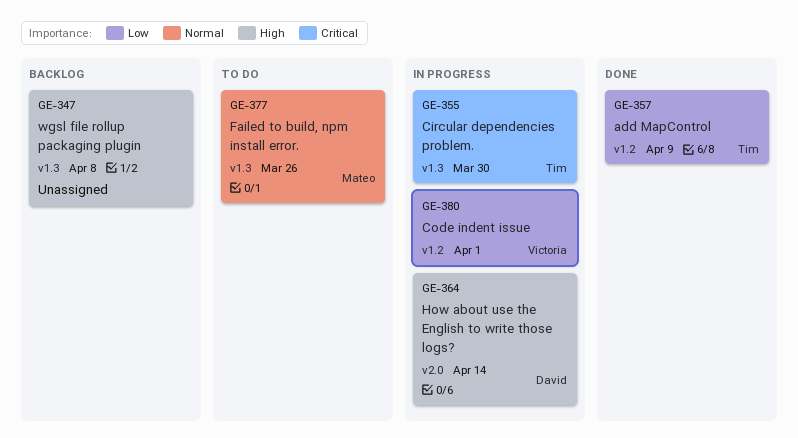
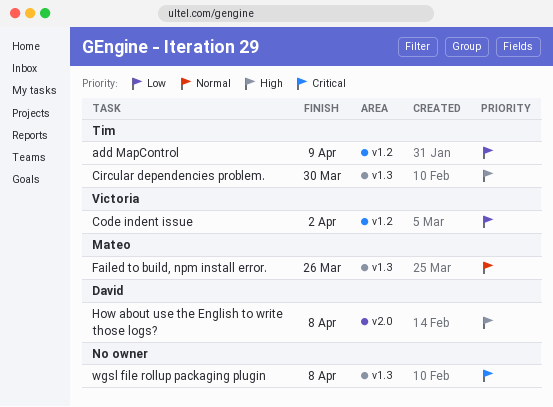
Circular dependencies problem., priority: Critical -> High
Code indent issue, due: Apr 1 -> Apr 2
How about use the English to write those logs?, due: Apr 14 -> Apr 8
wgsl file rollup packaging plugin, priority: High -> Critical

